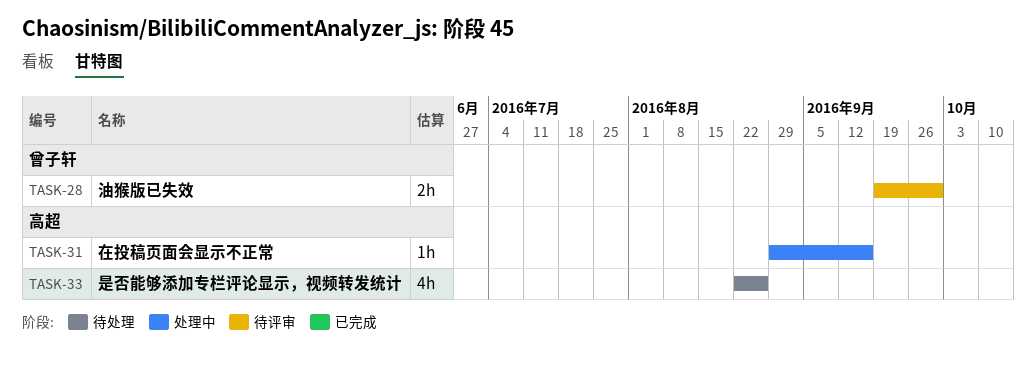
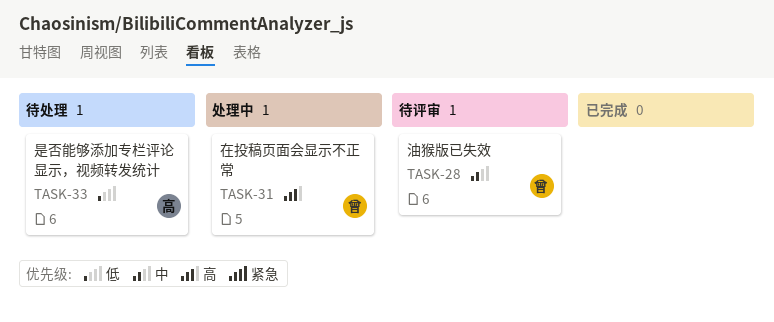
TASK-31, owner: 高超 -> 曾子轩

